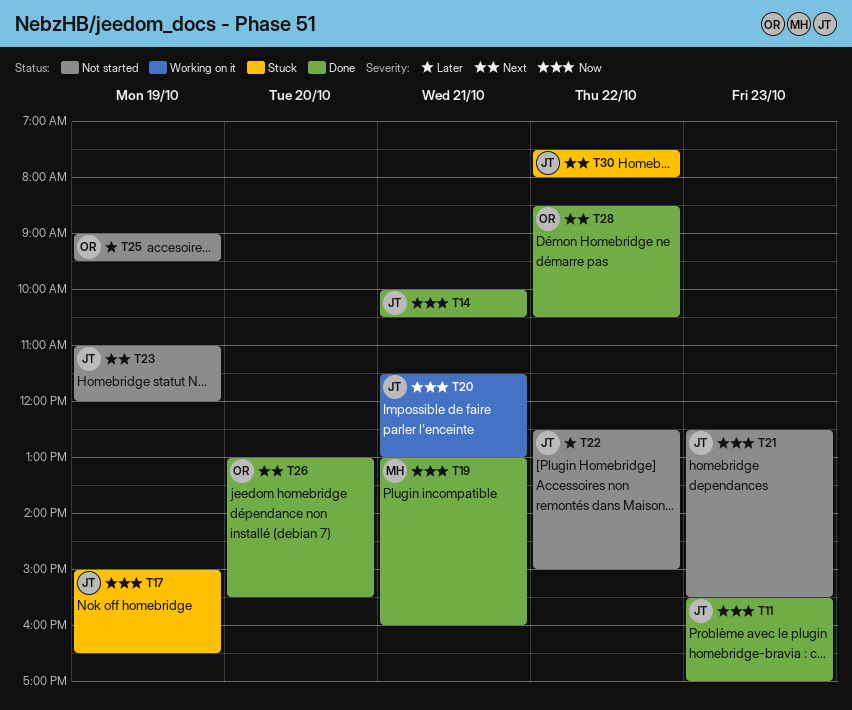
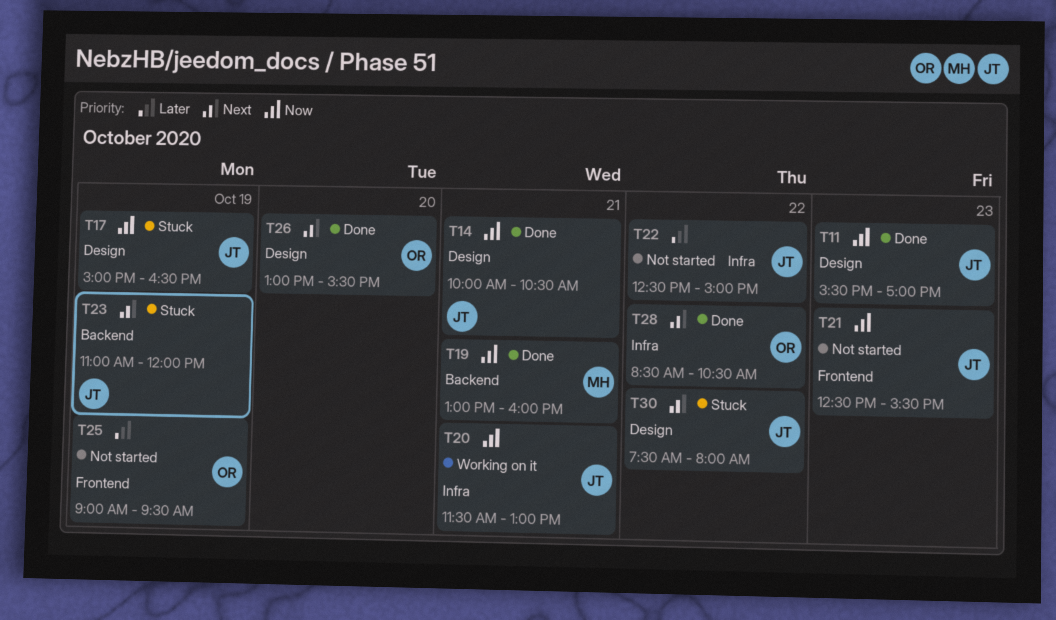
T23, status: Not started -> Stuck

